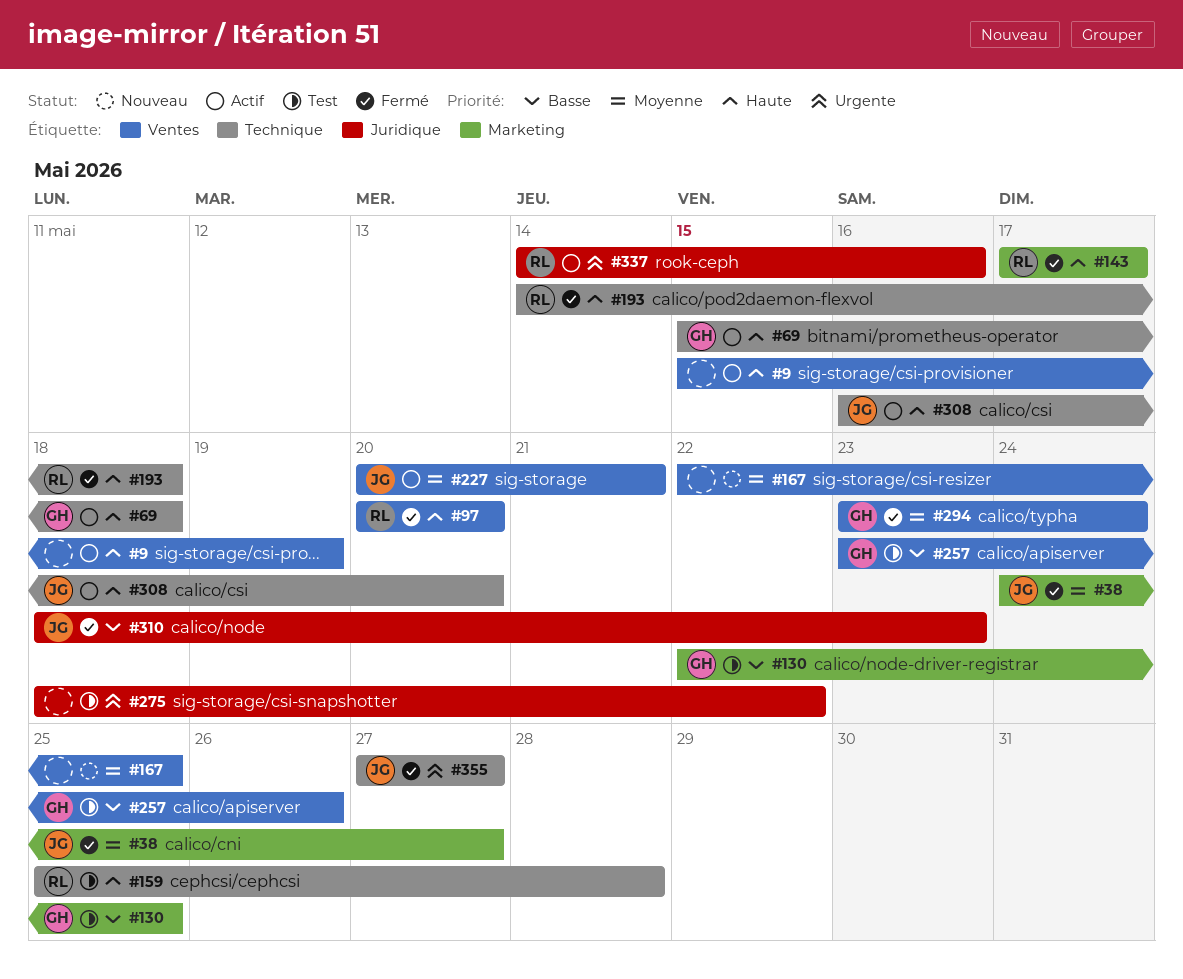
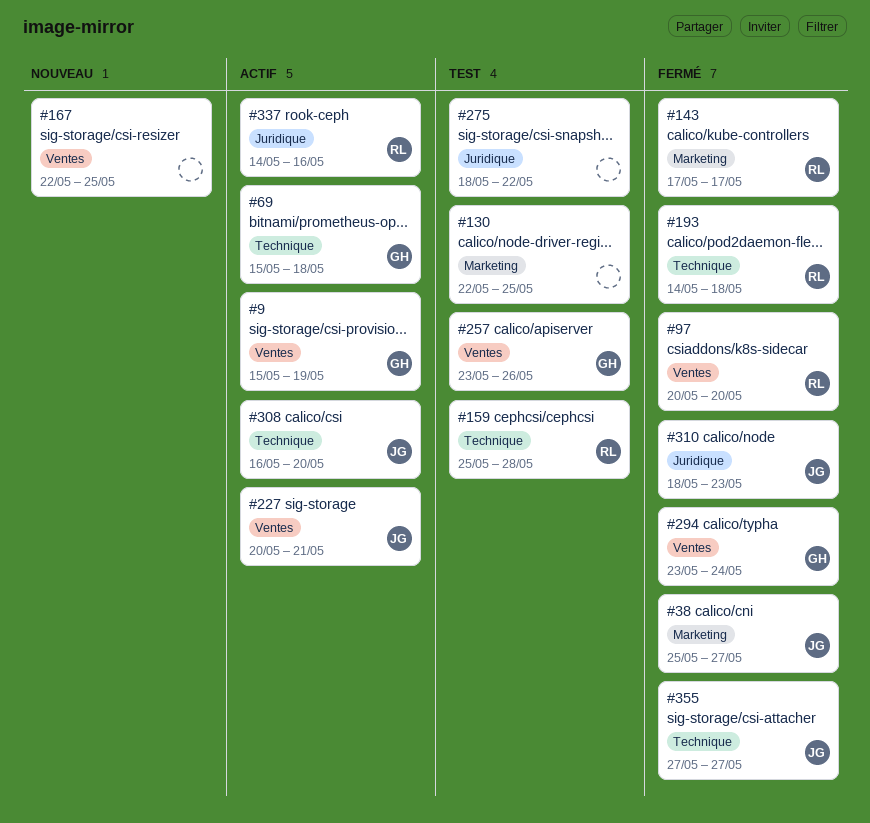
#9, owner: none -> GH
#38, start: May 24 -> May 25
#130, owner: GH -> none

